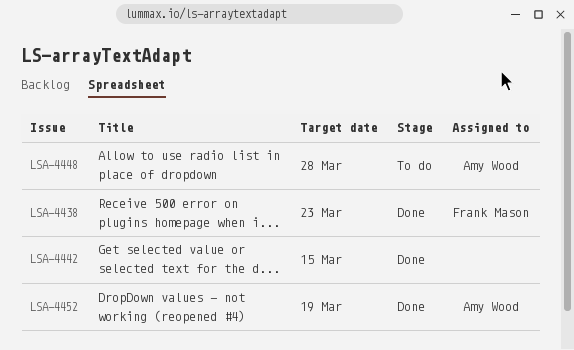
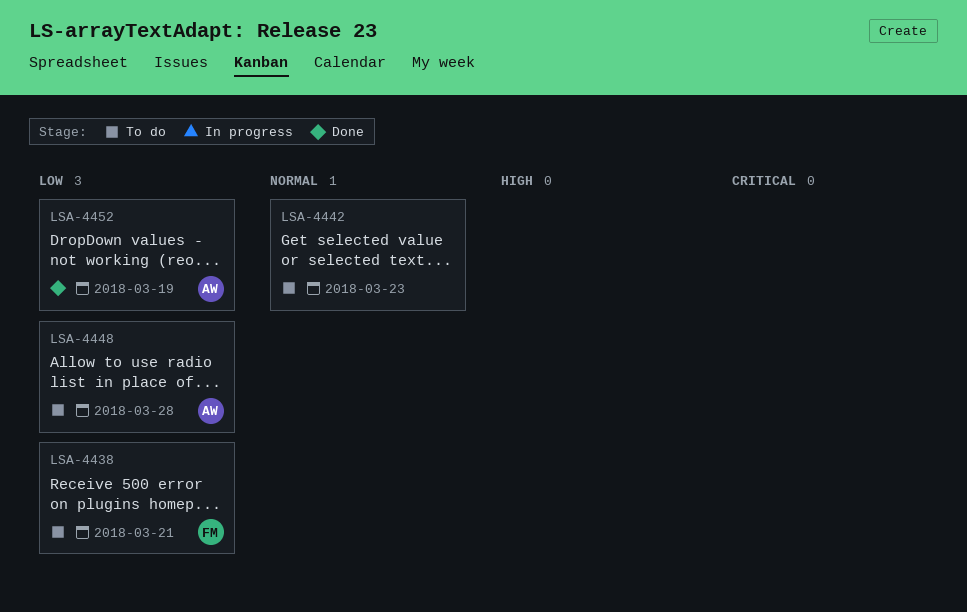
LSA-4438, status: Done -> To do
LSA-4438, due: Mar 23 -> Mar 21
LSA-4442, status: Done -> To do
LSA-4442, due: Mar 15 -> Mar 23

